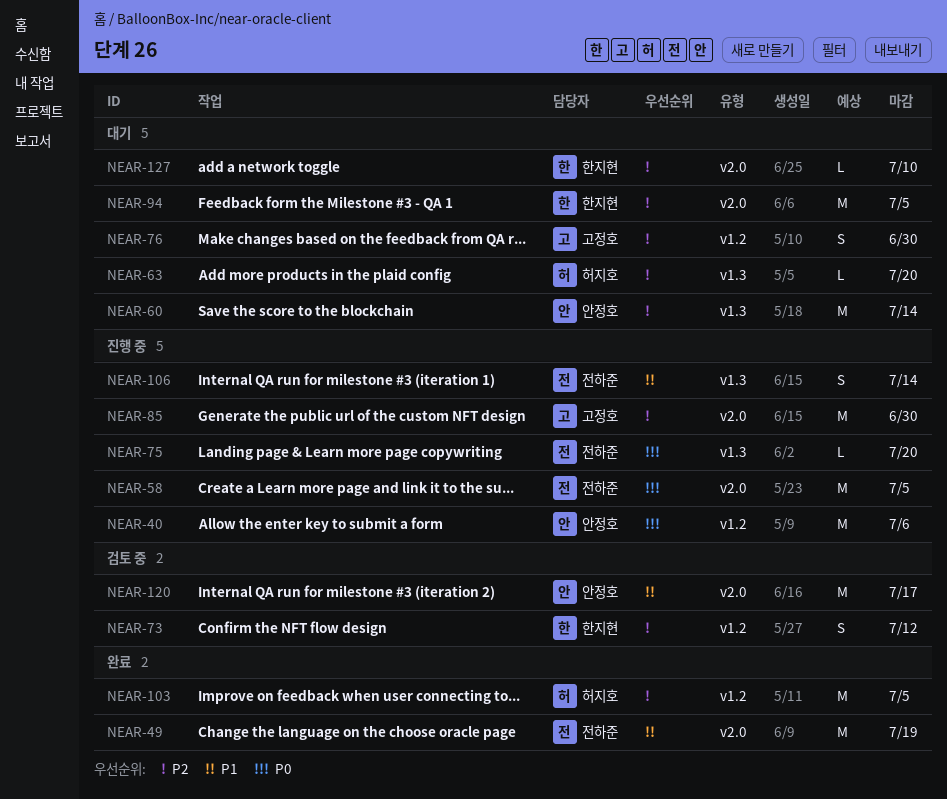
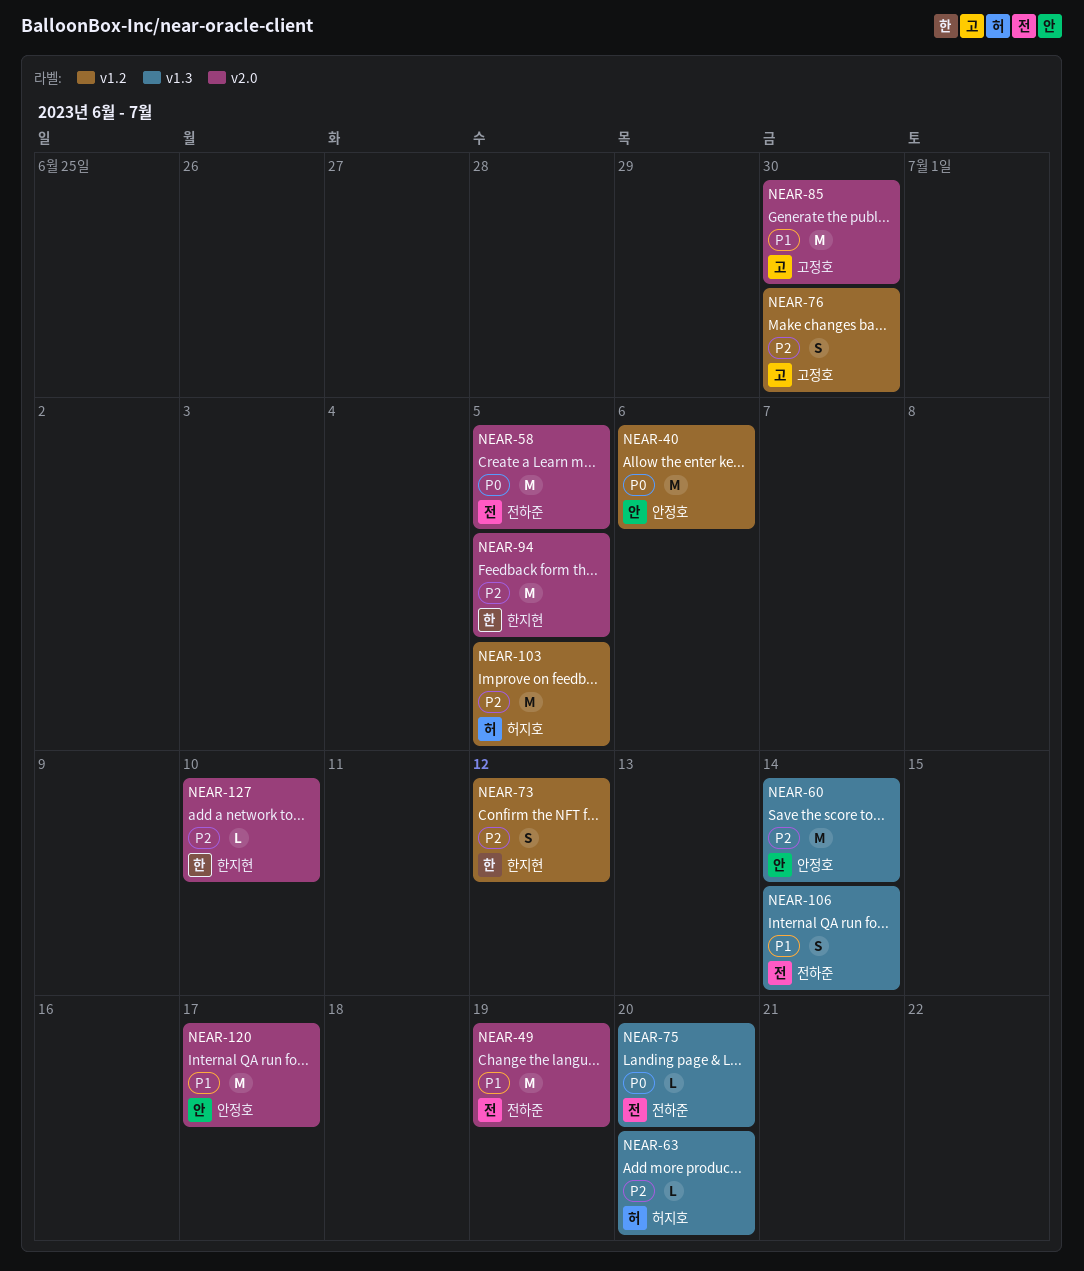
NEAR-85, priority: P2 -> P1

